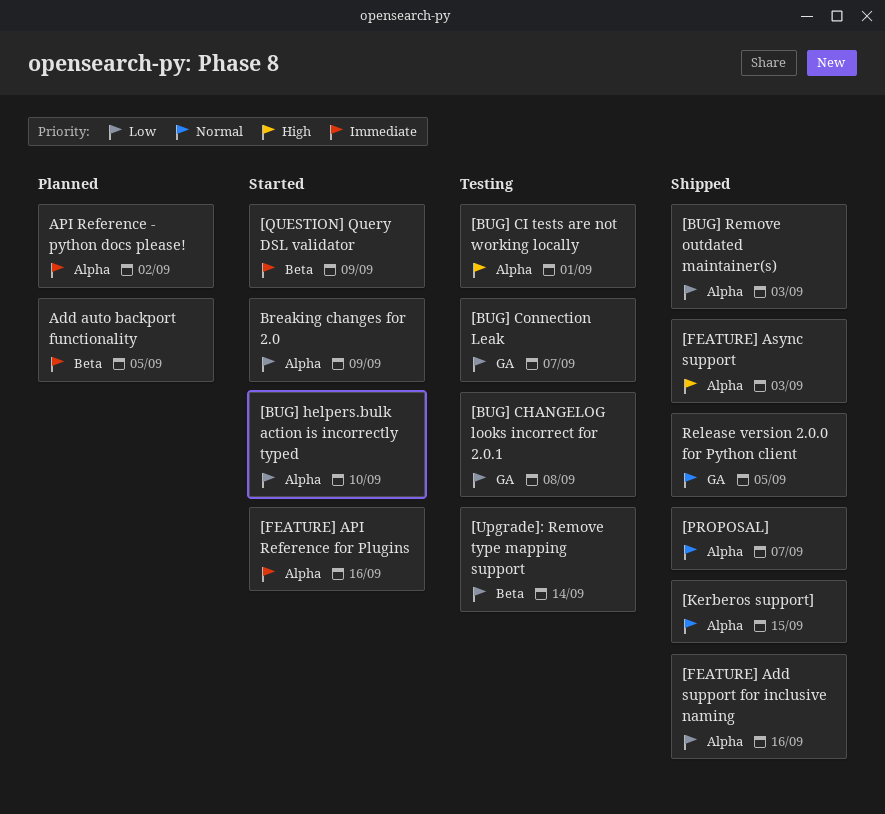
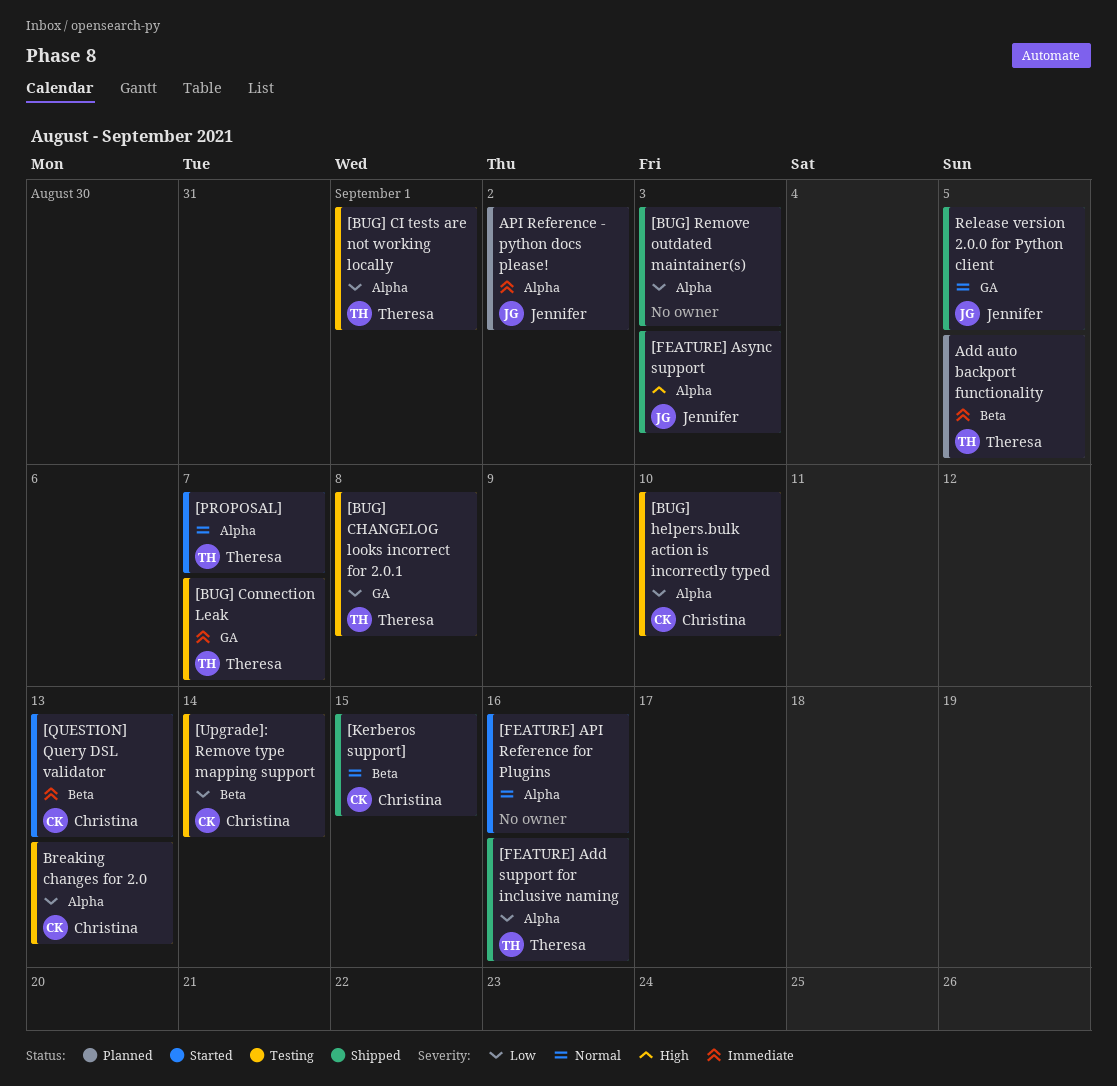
[BUG] CI tests are not working locally, priority: High -> Low
[BUG] Connection Leak, priority: Low -> Immediate
[BUG] helpers.bulk action is incorrectly typed, status: Started -> Testing
[FEATURE] API Reference for Plugins, priority: Immediate -> Normal
[Kerberos support], label: Alpha -> Beta
[PROPOSAL], status: Shipped -> Started
[QUESTION] Query DSL validator, due: Sep 9 -> Sep 13
Breaking changes for 2.0, status: Started -> Testing
Breaking changes for 2.0, due: Sep 9 -> Sep 13

